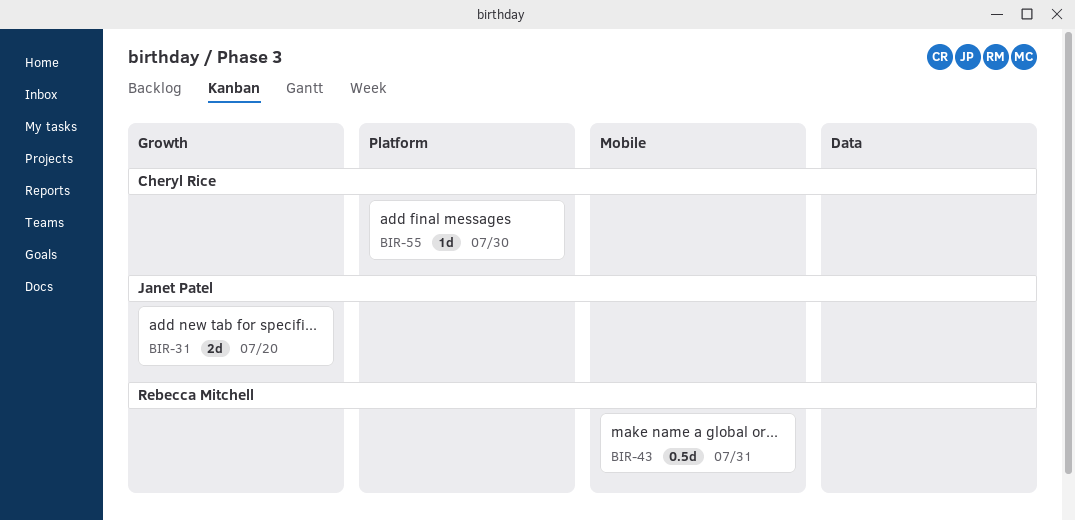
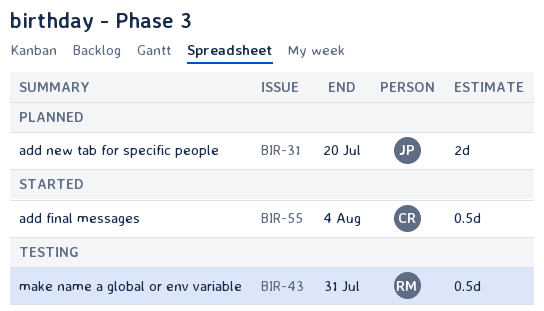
BIR-55, estimate: 1d -> 0.5d
BIR-55, due: Jul 30 -> Aug 4

